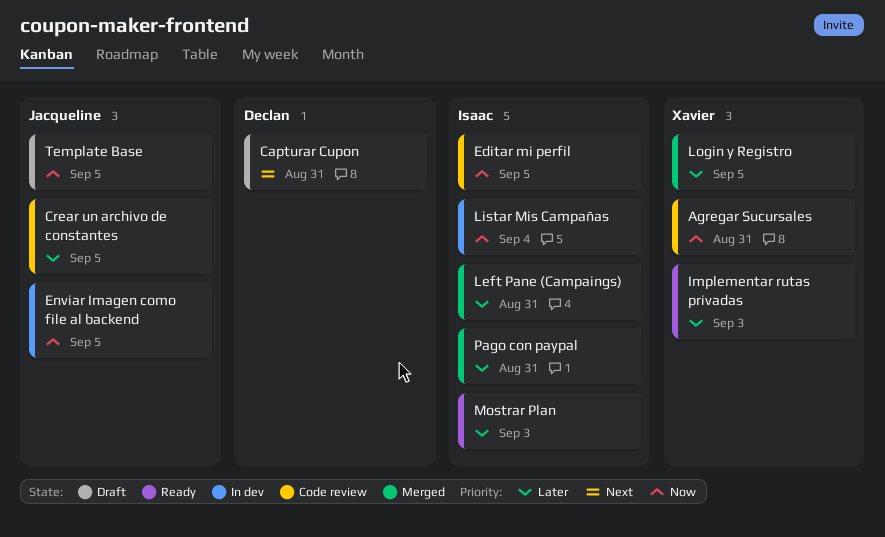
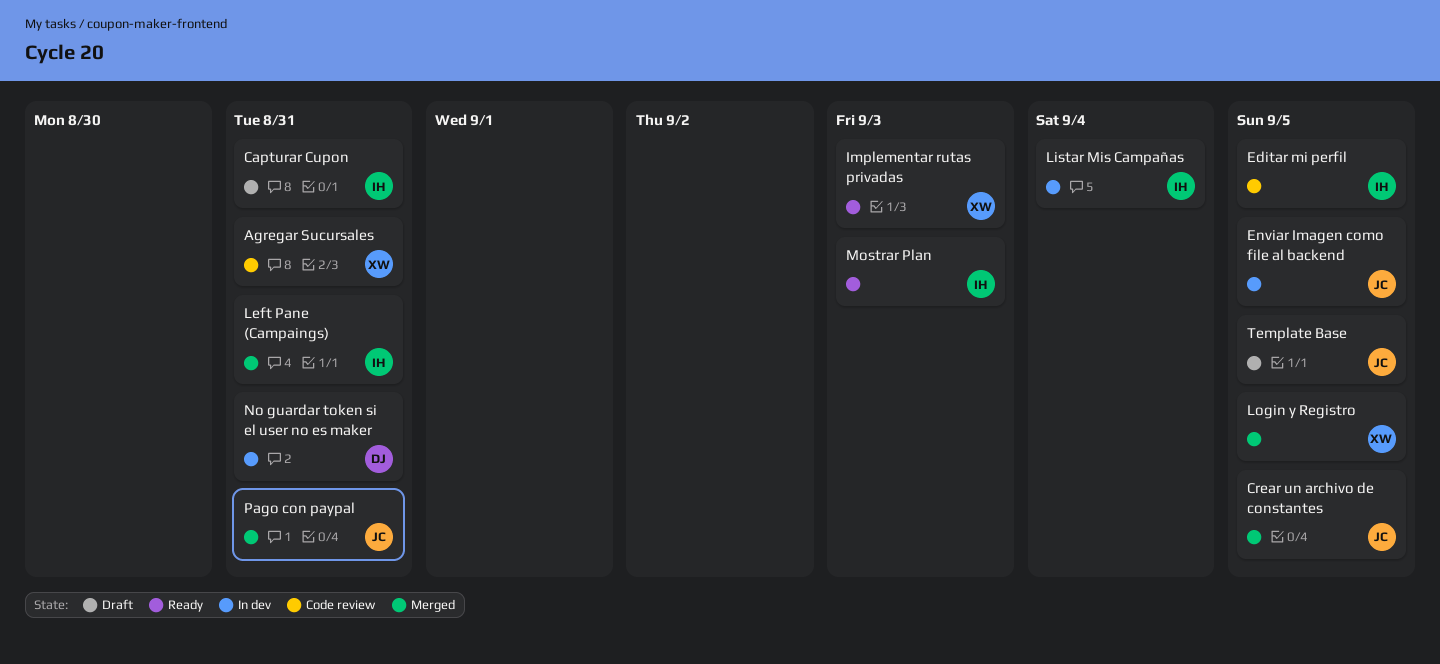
Capturar Cupon, owner: Declan -> Isaac
Crear un archivo de constantes, status: Code review -> Merged
No guardar token si el user no es maker: none -> present
Pago con paypal, owner: Isaac -> Jacqueline

